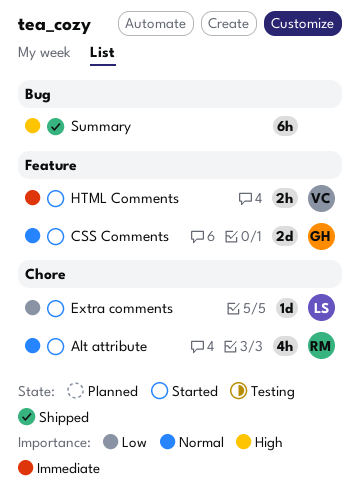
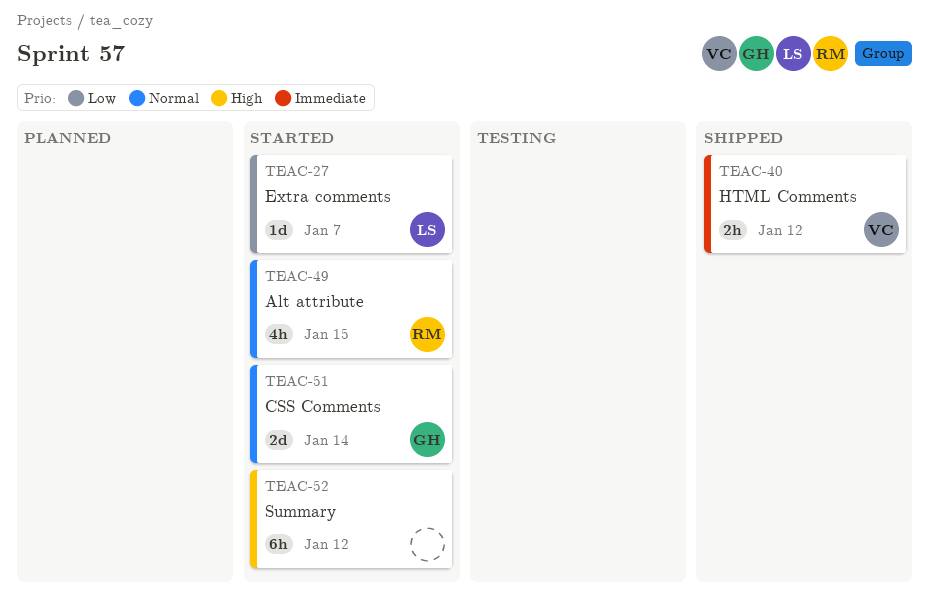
HTML Comments, status: Started -> Shipped
Summary, status: Shipped -> Started

